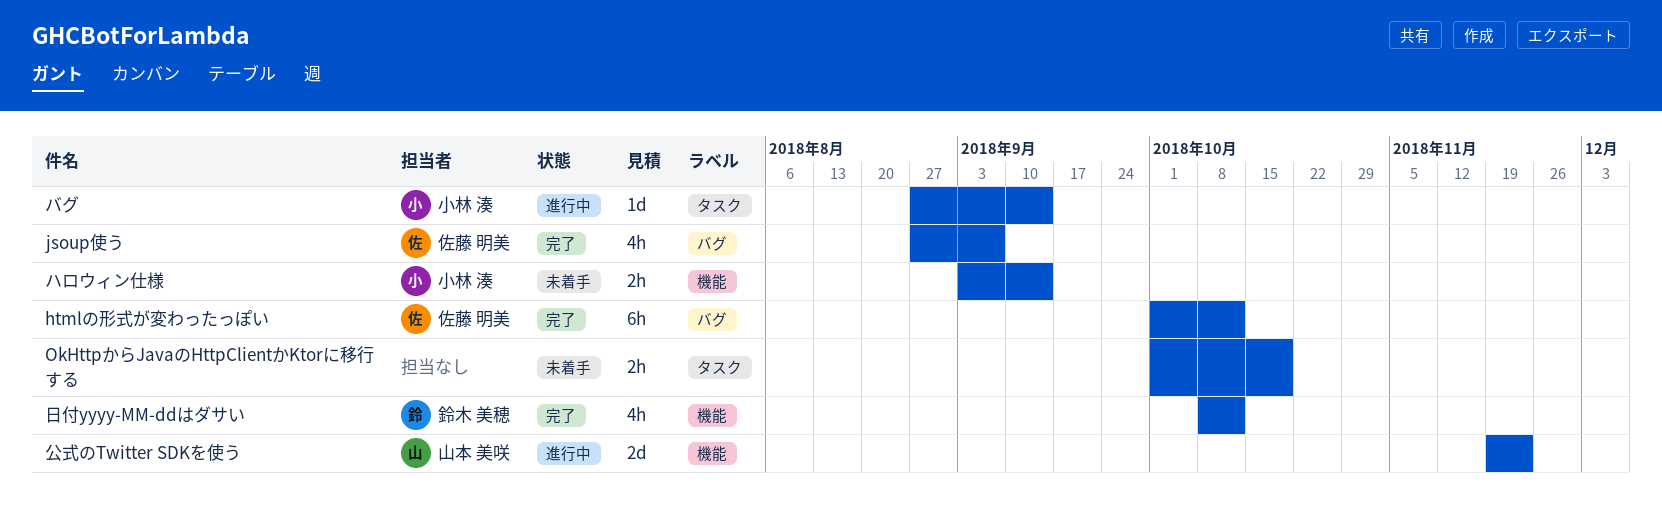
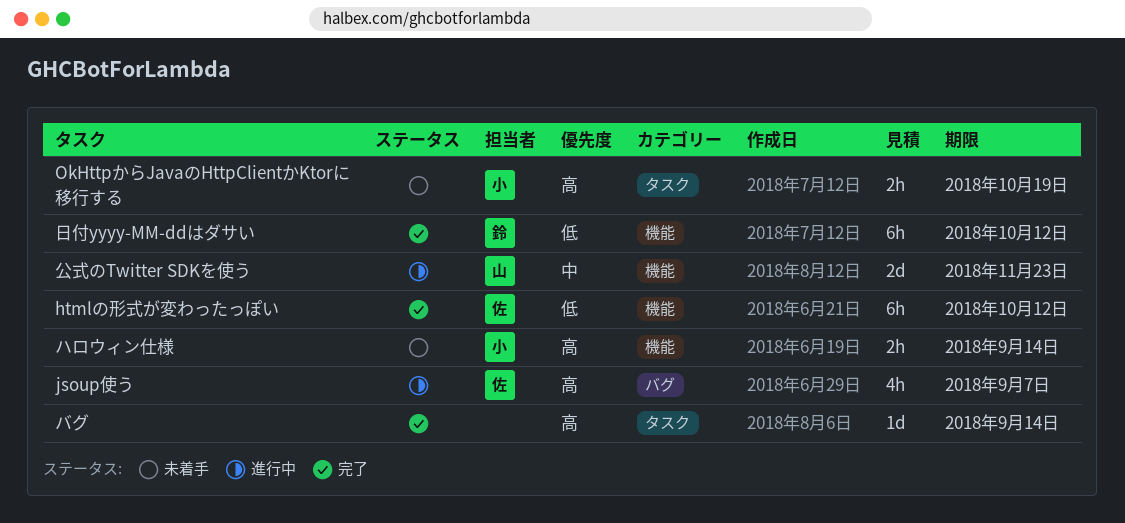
htmlの形式が変わったっぽい, label: バグ -> 機能
jsoup使う, status: 完了 -> 進行中
OkHttpからJavaのHttpClientかKtorに移行する, owner: none -> 小林 湊
バグ, status: 進行中 -> 完了
バグ, owner: 小林 湊 -> none
日付yyyy-MM-ddはダサい, estimate: 4h -> 6h

